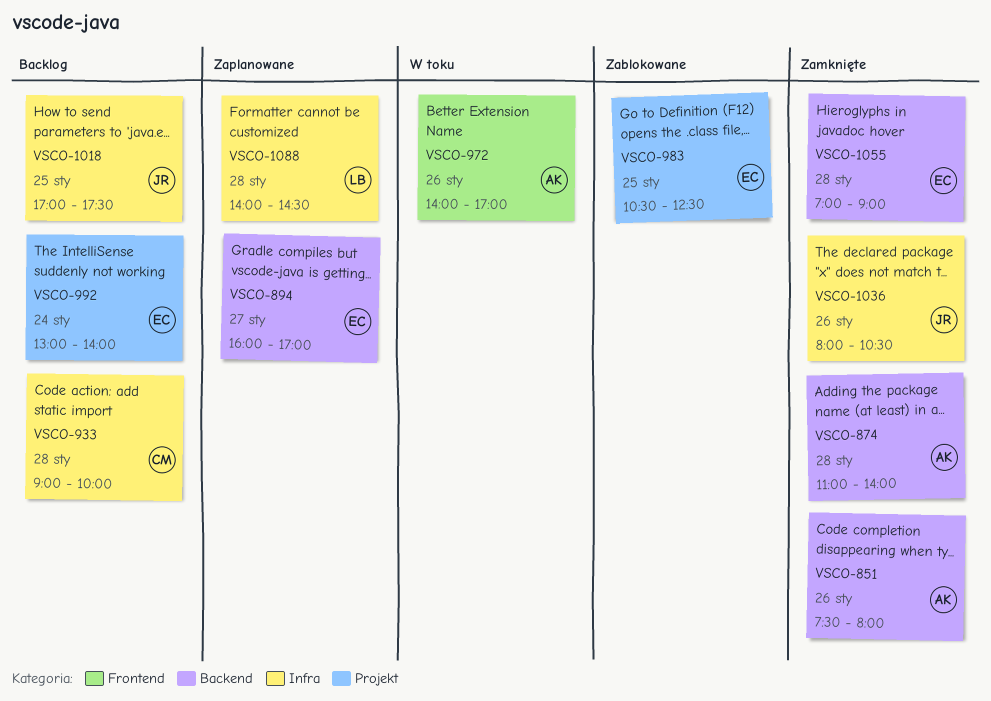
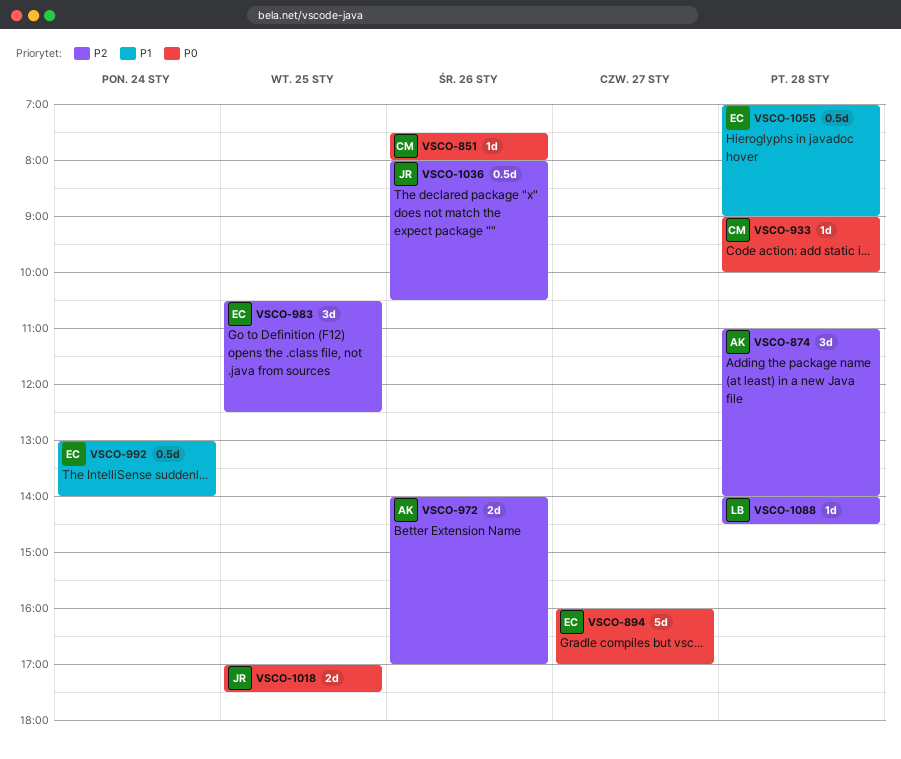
VSCO-851, owner: AK -> CM

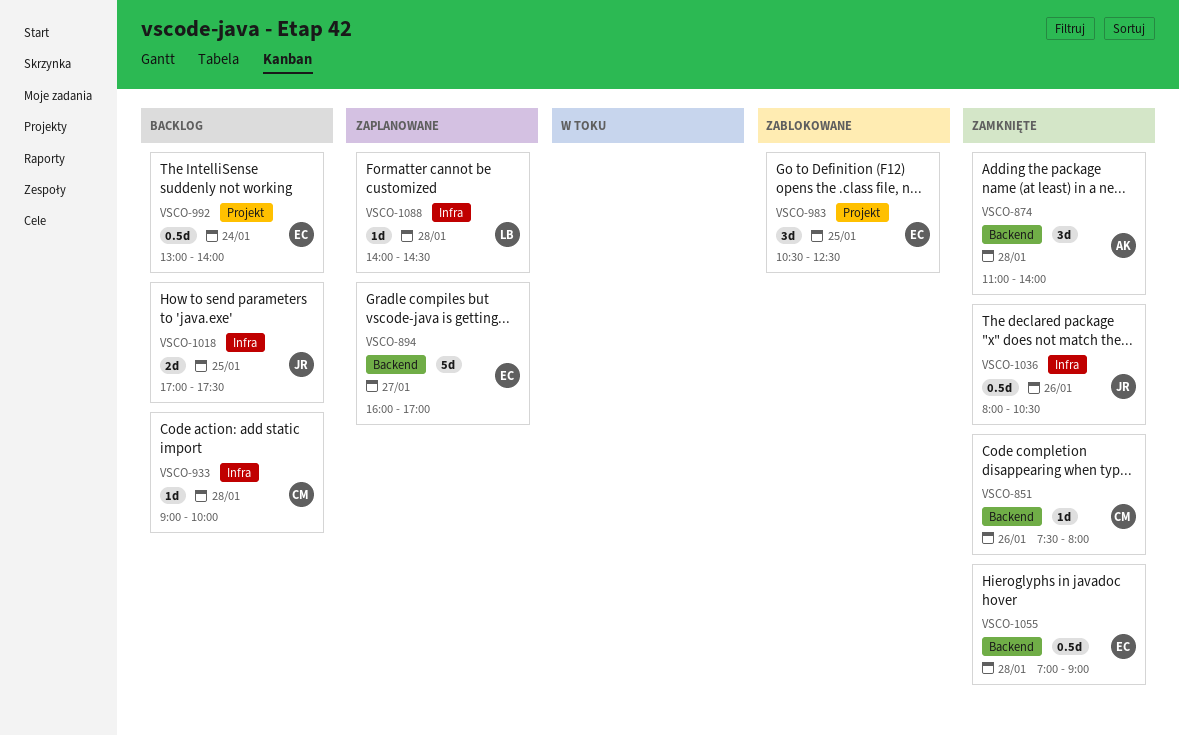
VSCO-972: present -> none

